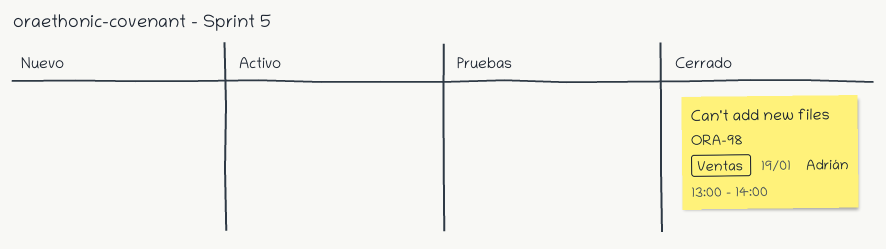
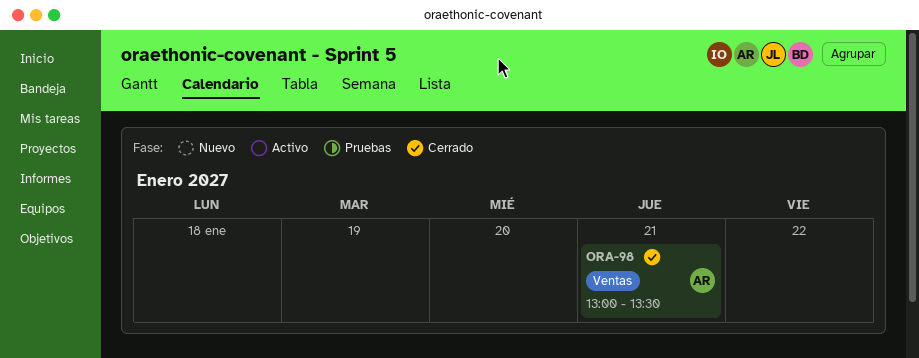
ORA-98, day: Jan 19 -> Jan 21
ORA-98, ends: 14:00 -> 13:30

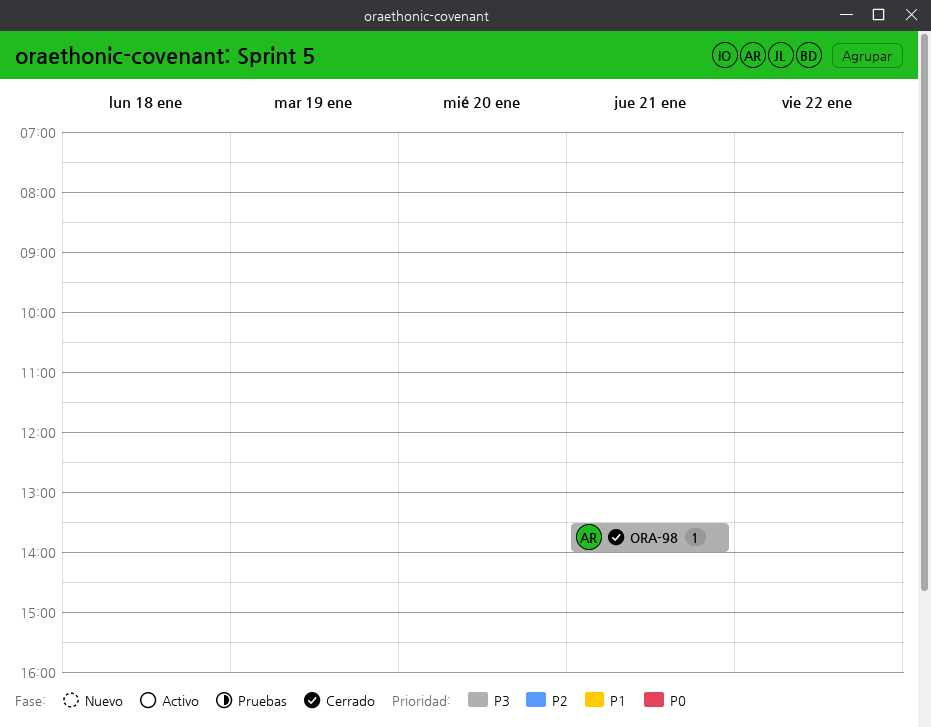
ORA-98, begins: 13:00 -> 13:30
ORA-98, ends: 13:30 -> 14:00

